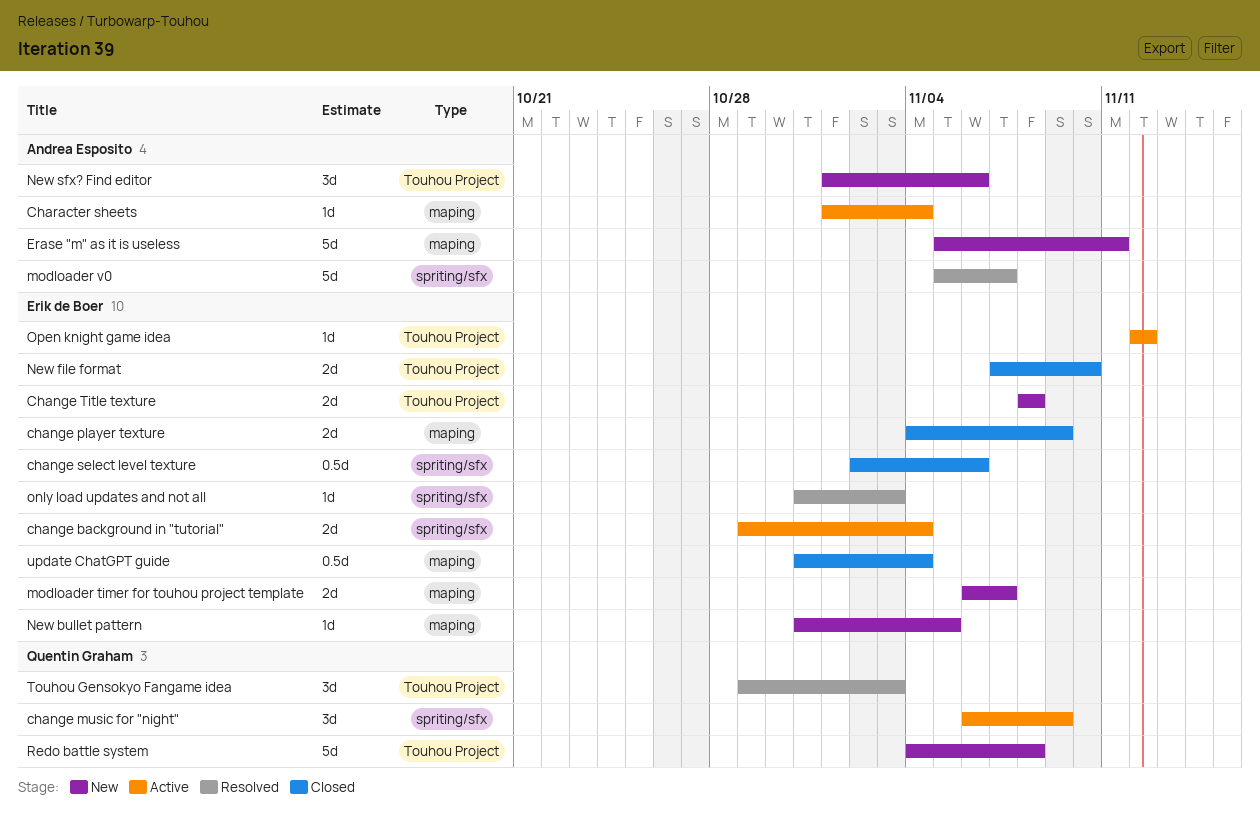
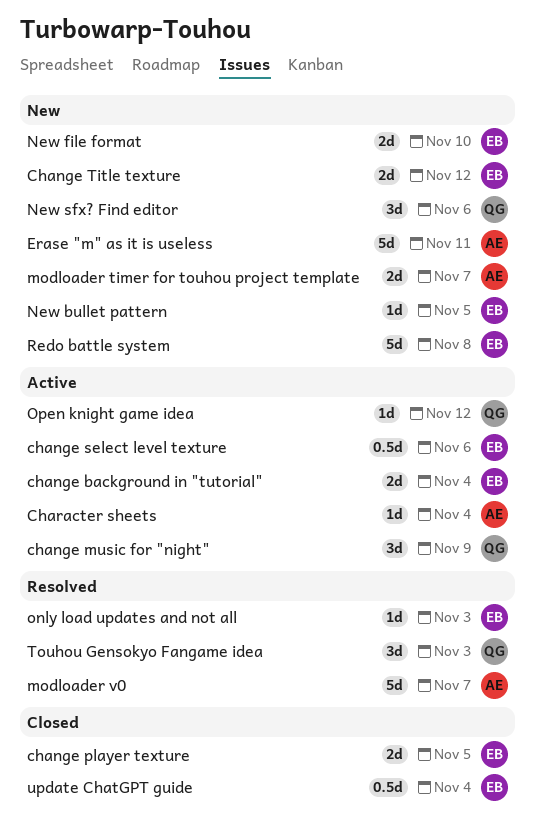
change player texture, due: Nov 9 -> Nov 5
change select level texture, status: Closed -> Active
Change Title texture, due: Nov 8 -> Nov 12
modloader timer for touhou project template, owner: Erik de Boer -> Andrea Esposito
New file format, status: Closed -> New
New sfx? Find editor, owner: Andrea Esposito -> Quentin Graham
Open knight game idea, owner: Erik de Boer -> Quentin Graham
Redo battle system, owner: Quentin Graham -> Erik de Boer

